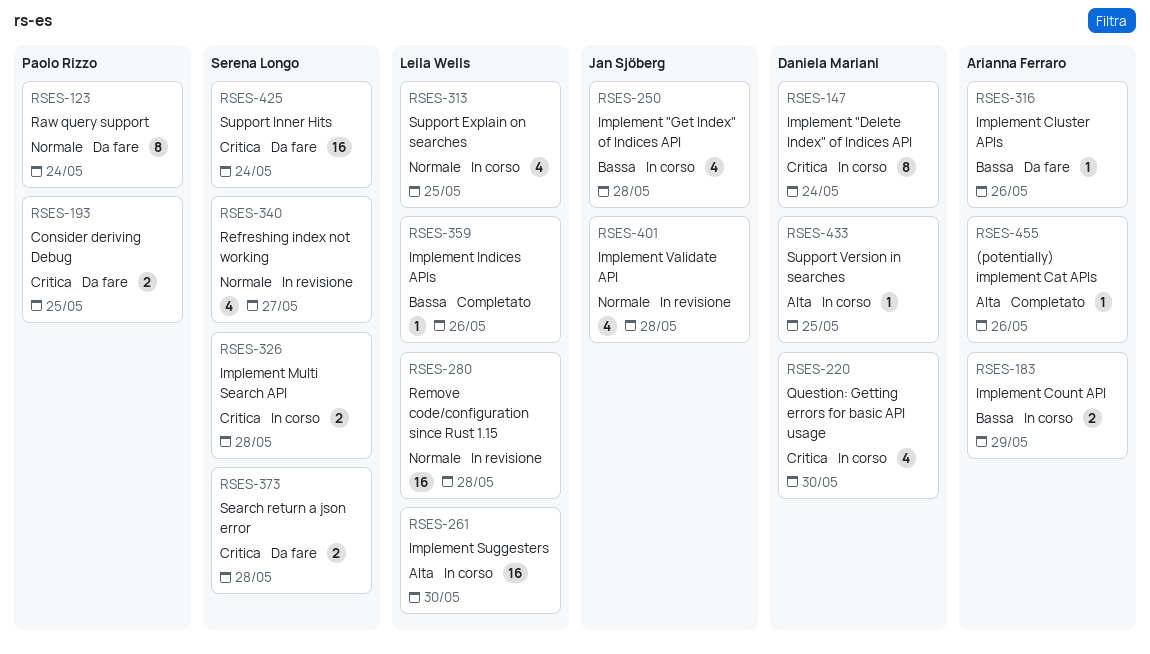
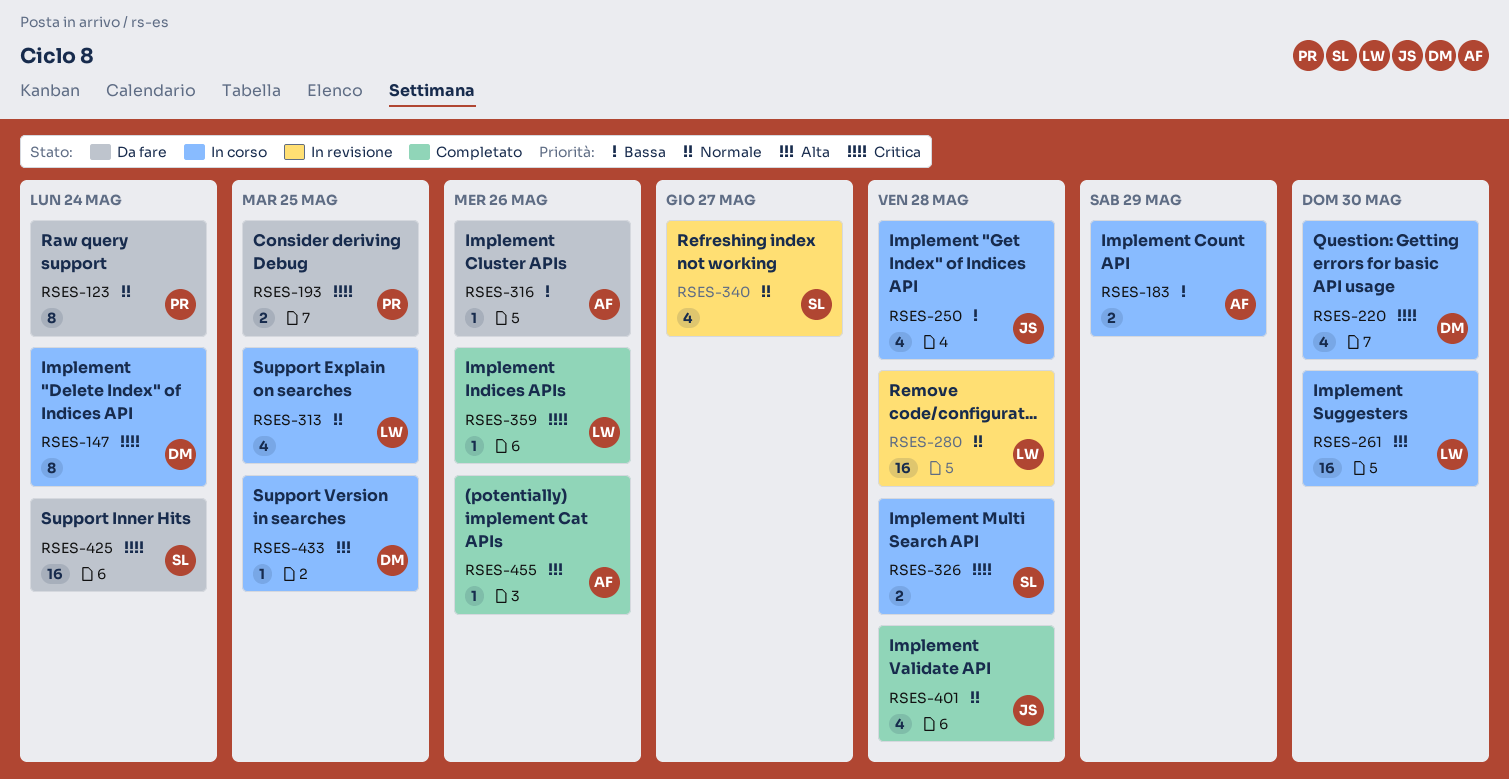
RSES-359, priority: Bassa -> Critica
RSES-373: present -> none
RSES-401, status: In revisione -> Completato

